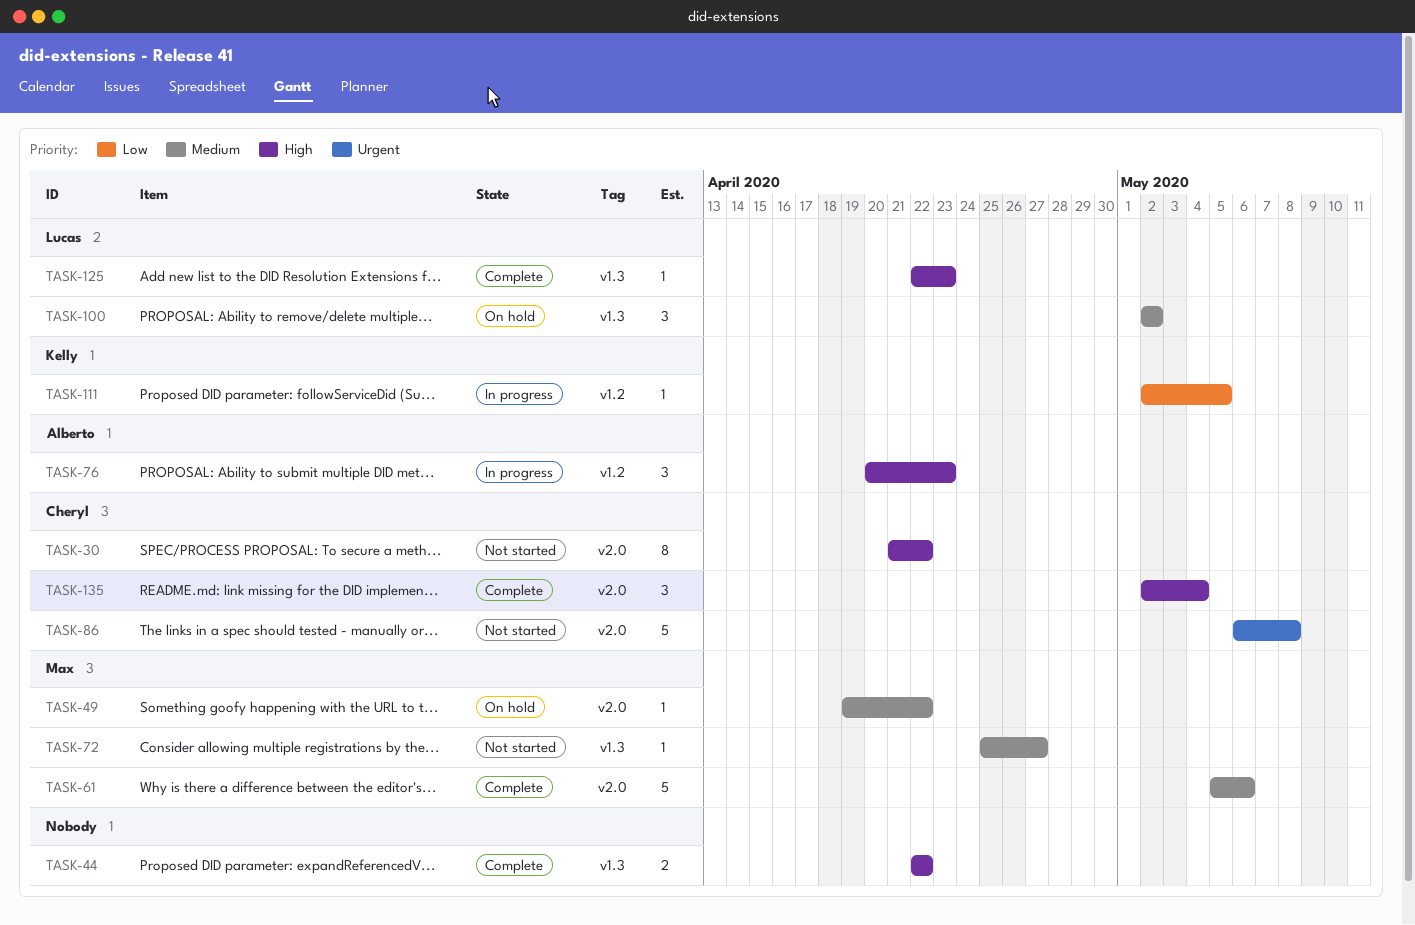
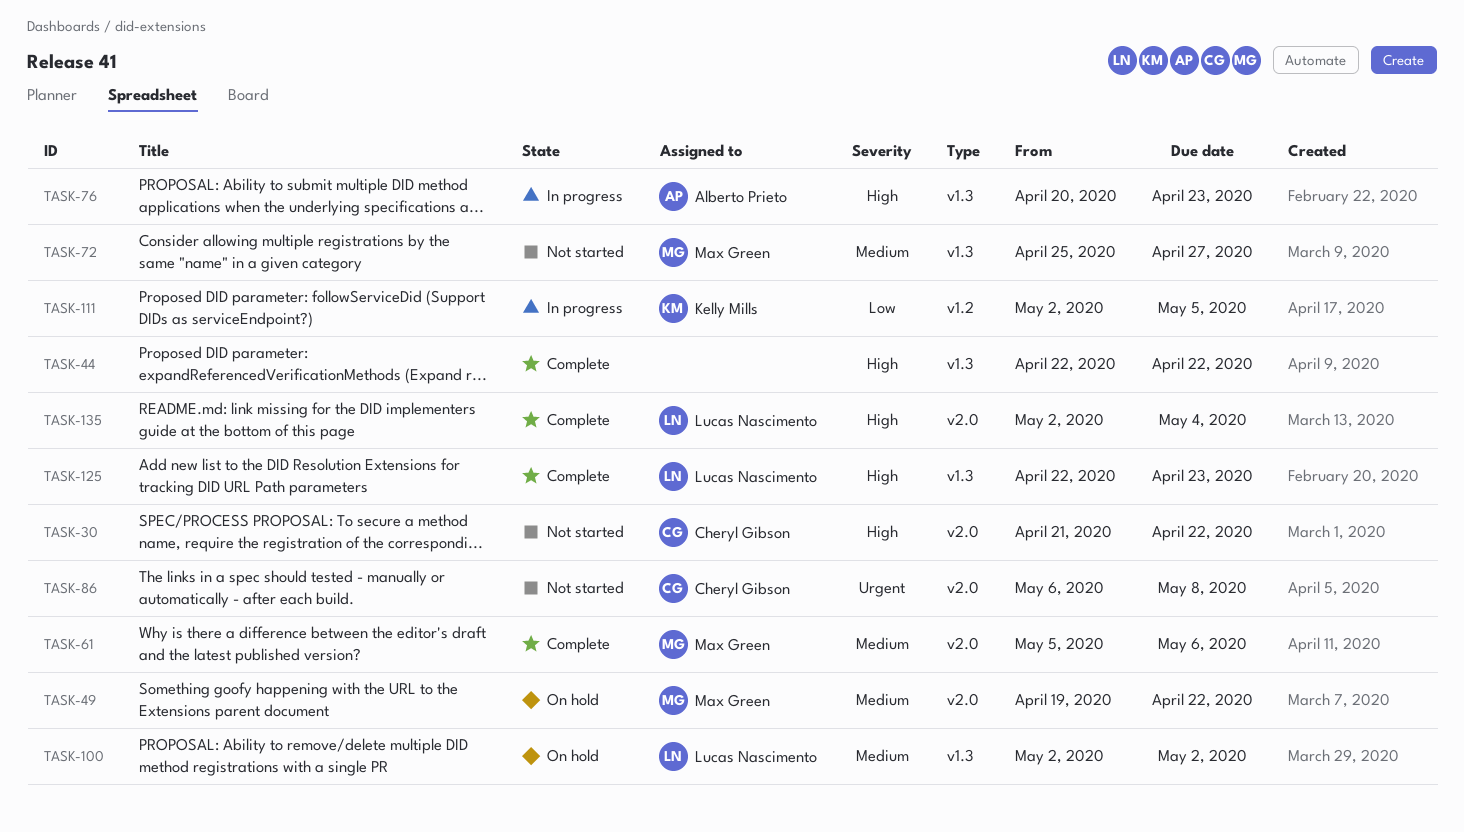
TASK-76, label: v1.2 -> v1.3
TASK-135, owner: Cheryl Gibson -> Lucas Nascimento

